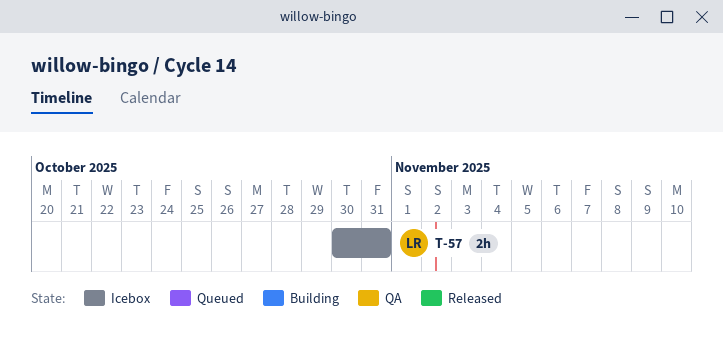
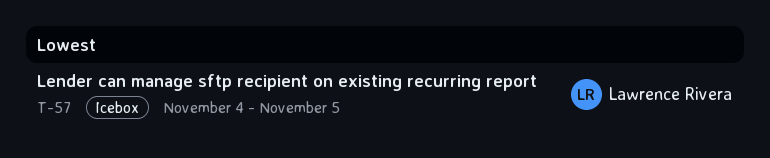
T-57, start: Oct 30 -> Nov 4
T-57, due: Oct 31 -> Nov 5

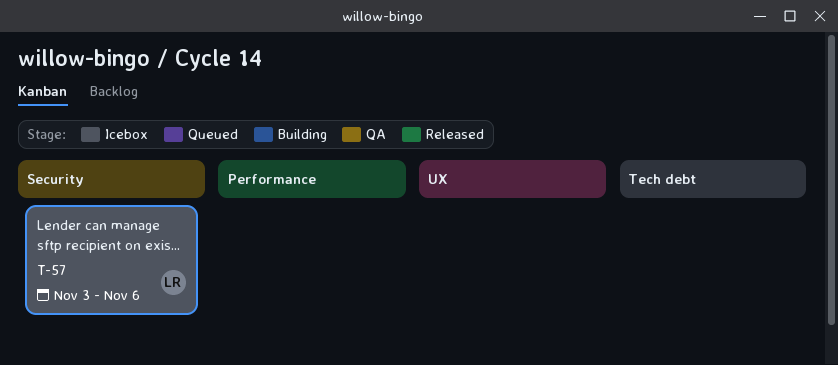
T-57, start: Nov 4 -> Nov 3
T-57, due: Nov 5 -> Nov 6

